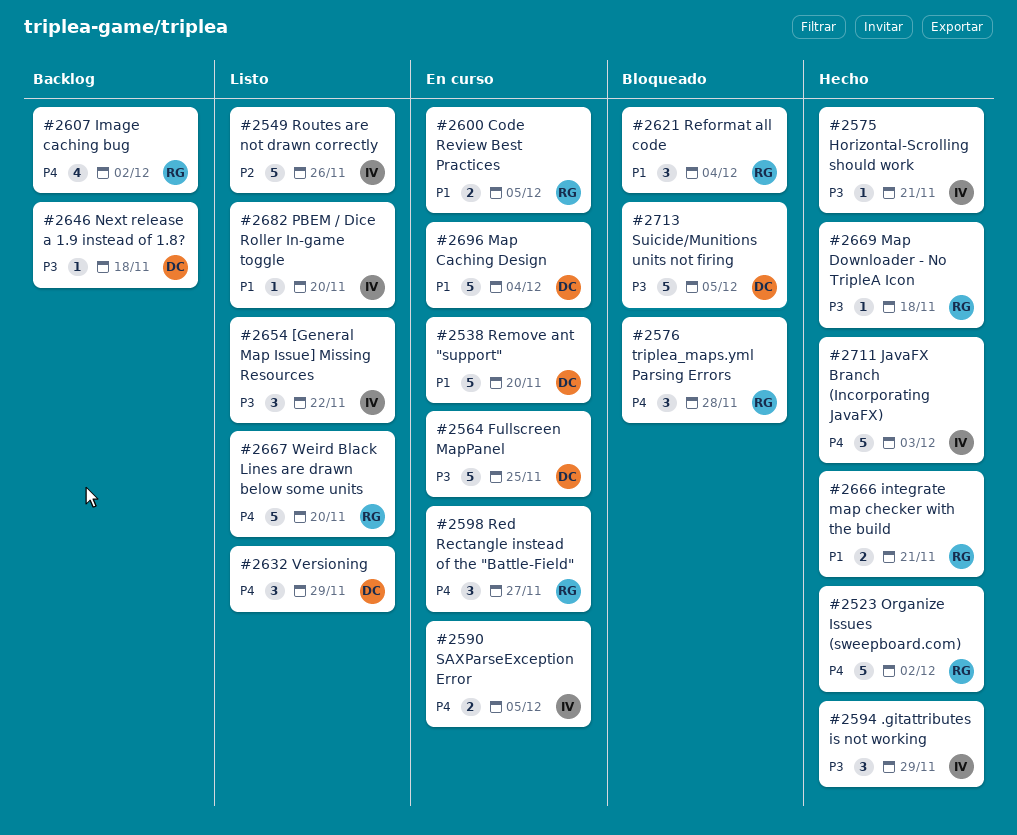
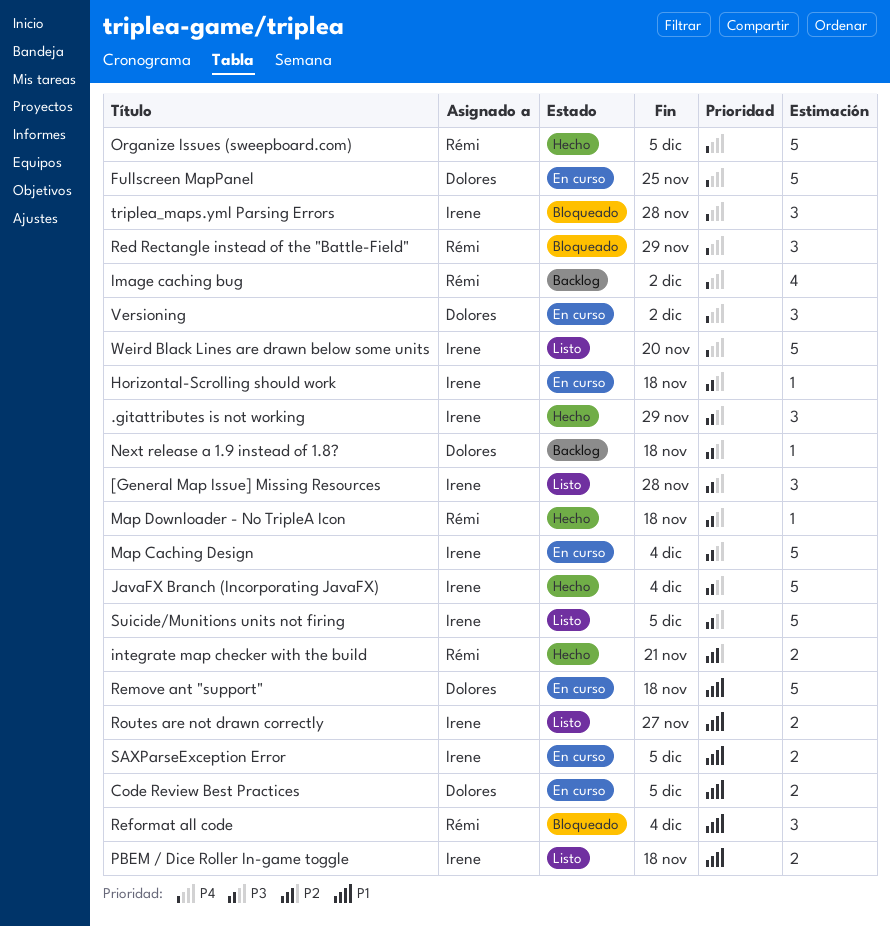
[General Map Issue] Missing Resources, due: Nov 22 -> Nov 28
Code Review Best Practices, owner: Rémi -> Dolores
Fullscreen MapPanel, priority: P3 -> P4
Horizontal-Scrolling should work, status: Hecho -> En curso
Horizontal-Scrolling should work, due: Nov 21 -> Nov 18
integrate map checker with the build, priority: P1 -> P2
JavaFX Branch (Incorporating JavaFX), priority: P4 -> P3
JavaFX Branch (Incorporating JavaFX), due: Dec 3 -> Dec 4
Map Caching Design, owner: Dolores -> Irene
Map Caching Design, priority: P1 -> P3
Organize Issues (sweepboard.com), due: Dec 2 -> Dec 5
PBEM / Dice Roller In-game toggle, estimate: 1 -> 2
PBEM / Dice Roller In-game toggle, due: Nov 20 -> Nov 18
Red Rectangle instead of the "Battle-Field", status: En curso -> Bloqueado
Red Rectangle instead of the "Battle-Field", due: Nov 27 -> Nov 29
Remove ant "support", due: Nov 20 -> Nov 18
Routes are not drawn correctly, priority: P2 -> P1
Routes are not drawn correctly, estimate: 5 -> 2
Routes are not drawn correctly, due: Nov 26 -> Nov 27
SAXParseException Error, priority: P4 -> P1
Suicide/Munitions units not firing, status: Bloqueado -> Listo
Suicide/Munitions units not firing, owner: Dolores -> Irene
triplea_maps.yml Parsing Errors, owner: Rémi -> Irene
Versioning, status: Listo -> En curso
Versioning, due: Nov 29 -> Dec 2
Weird Black Lines are drawn below some units, owner: Rémi -> Irene

